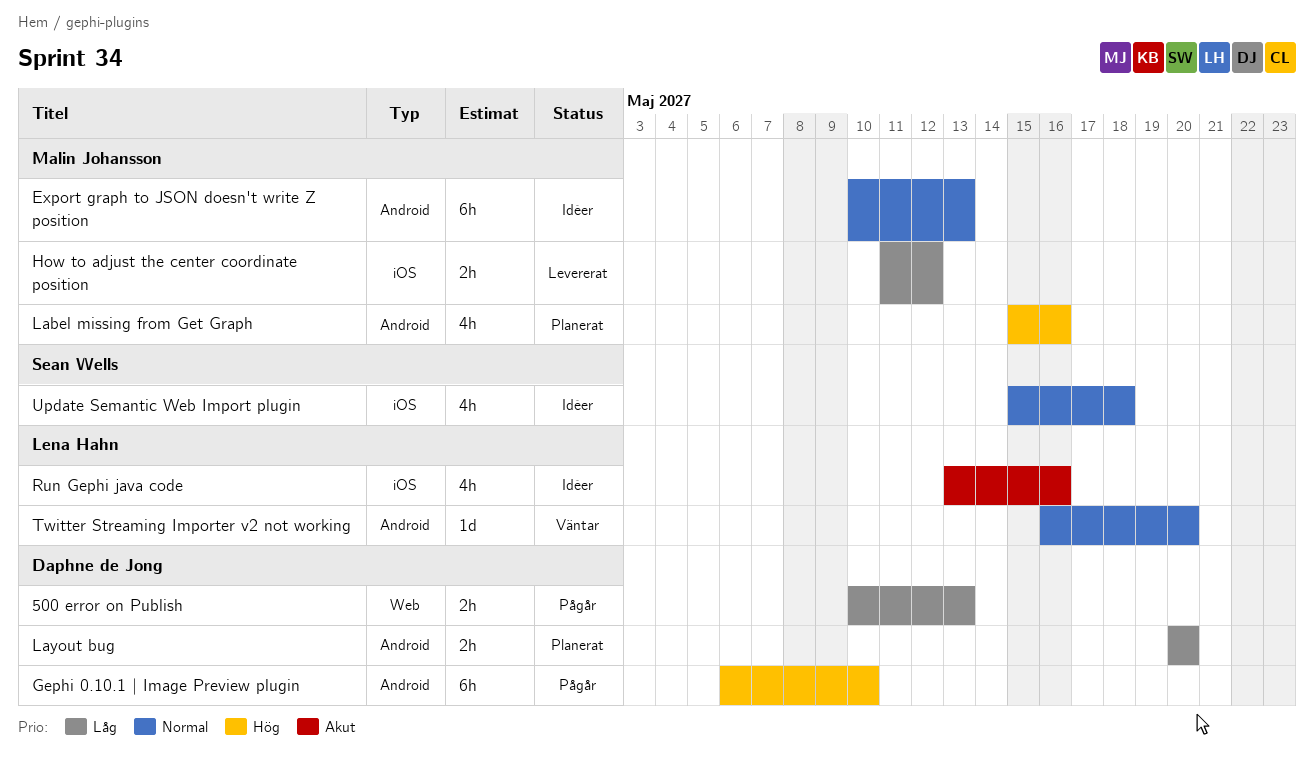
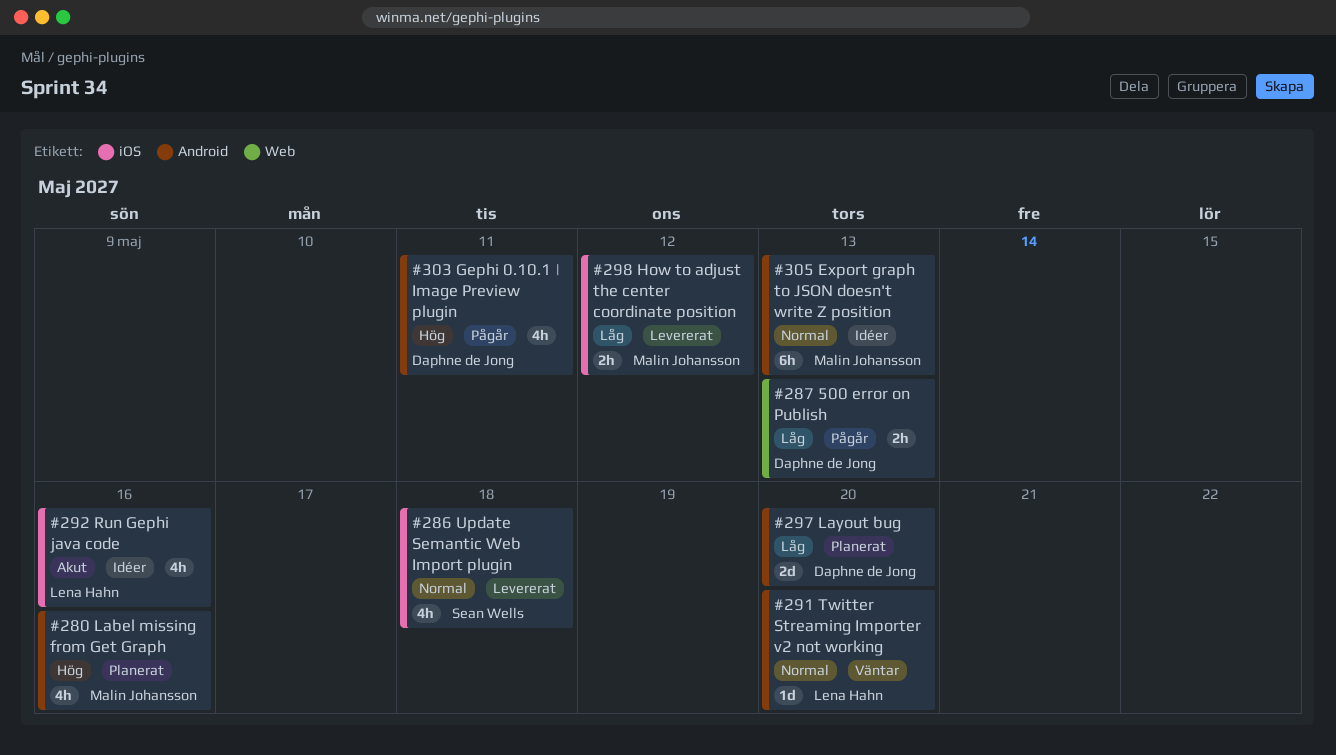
Gephi 0.10.1 | Image Preview plugin, estimate: 6h -> 4h
Gephi 0.10.1 | Image Preview plugin, due: May 10 -> May 11
Layout bug, estimate: 2h -> 2d
Update Semantic Web Import plugin, status: Idéer -> Levererat

